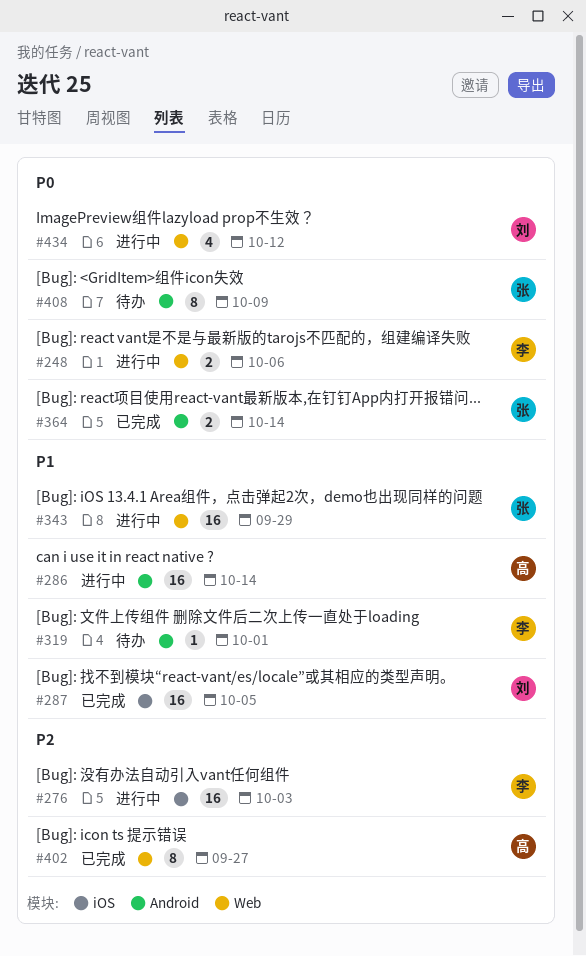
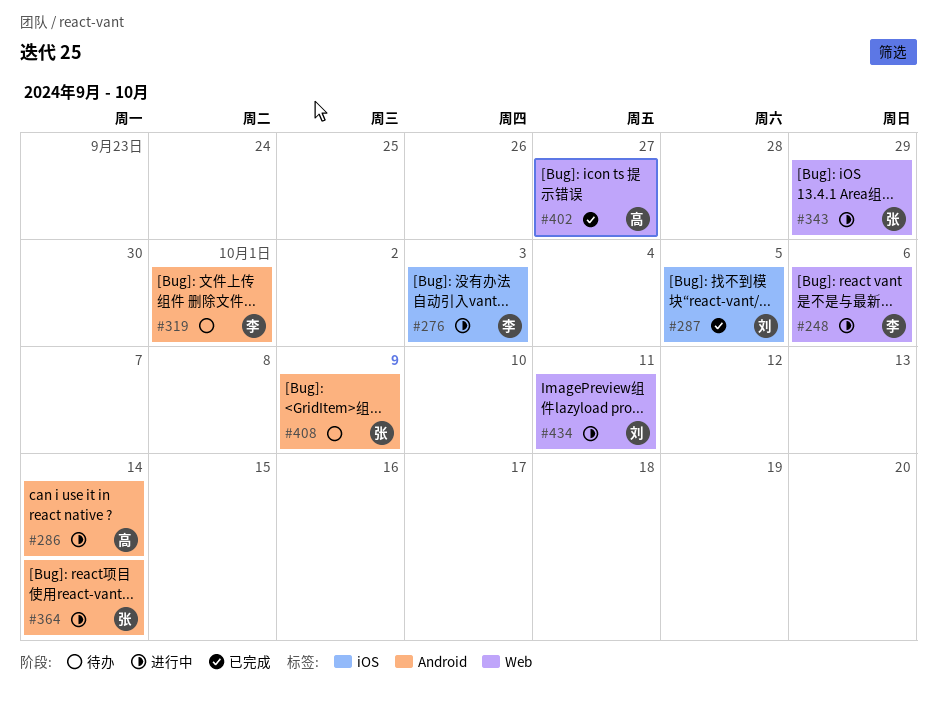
#364, status: 已完成 -> 进行中
#434, due: Oct 12 -> Oct 11

